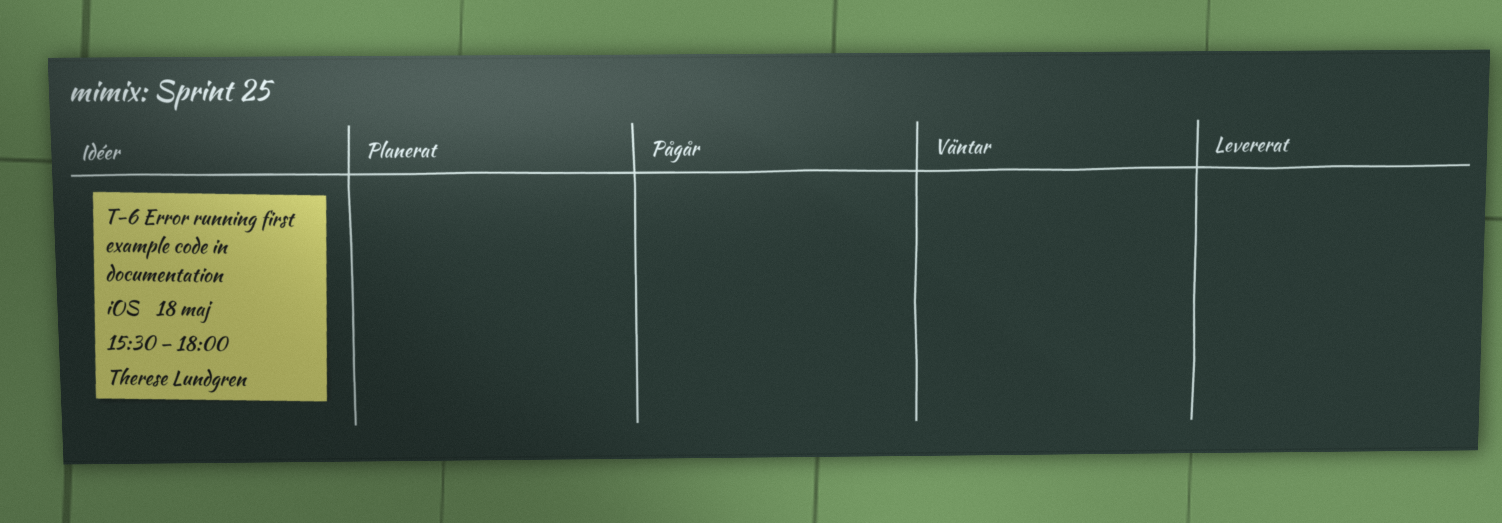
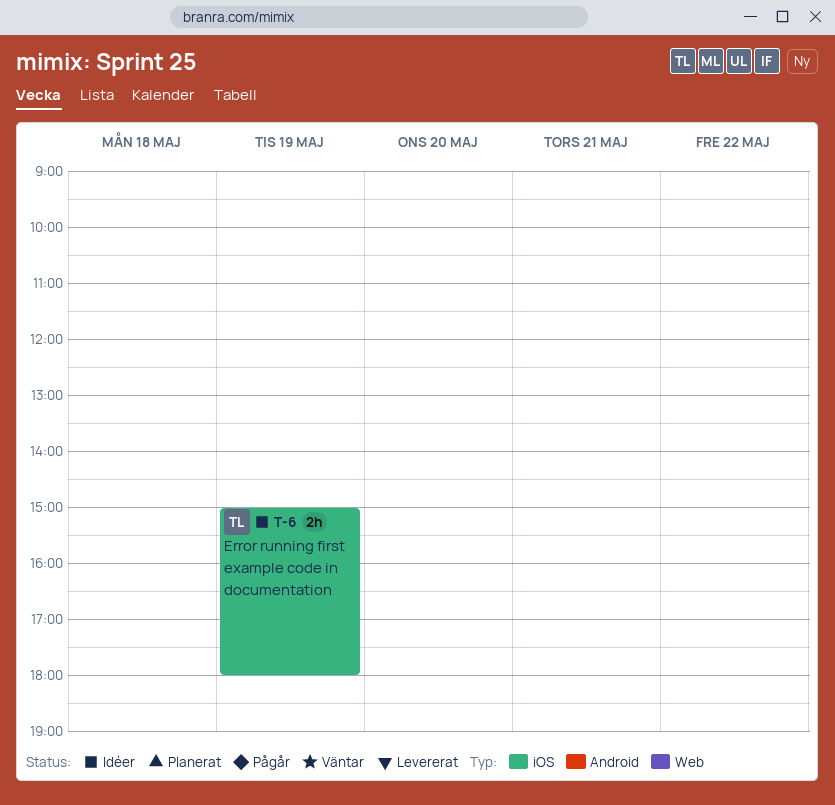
T-6, day: May 18 -> May 19
T-6, begins: 15:30 -> 15:00

